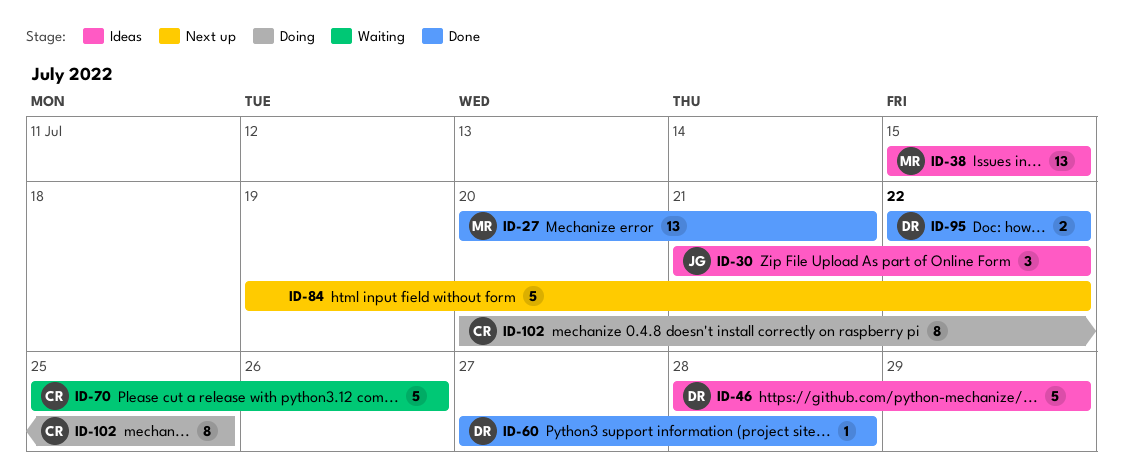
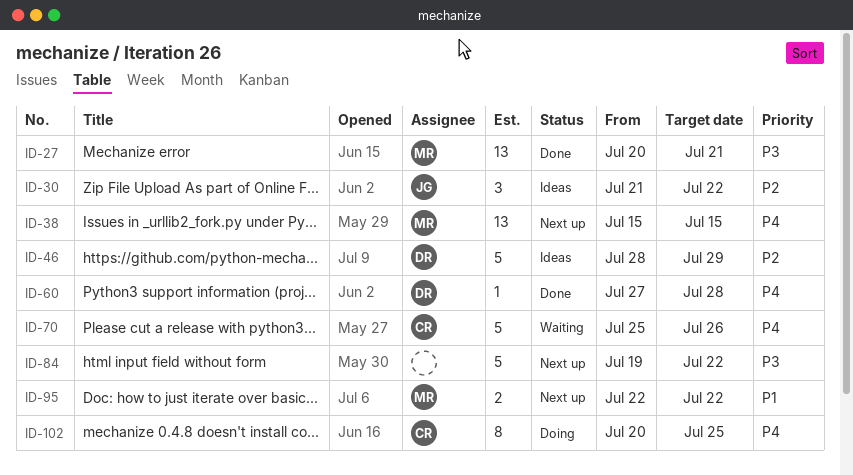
ID-38, status: Ideas -> Next up
ID-95, status: Done -> Next up
ID-95, owner: DR -> MR

